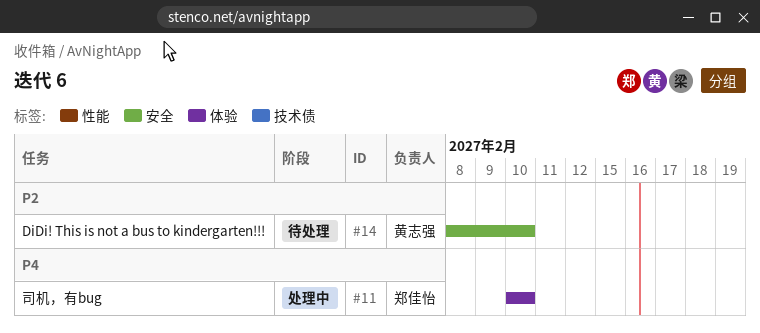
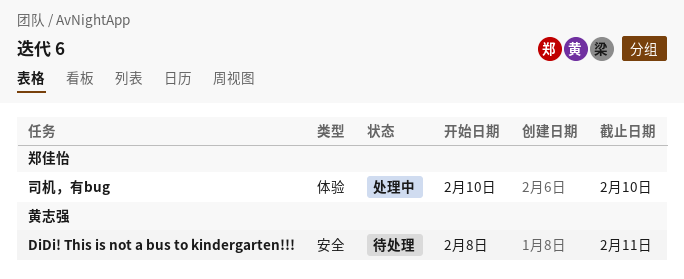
DiDi! This is not a bus to kindergarten!!!, due: Feb 10 -> Feb 11

